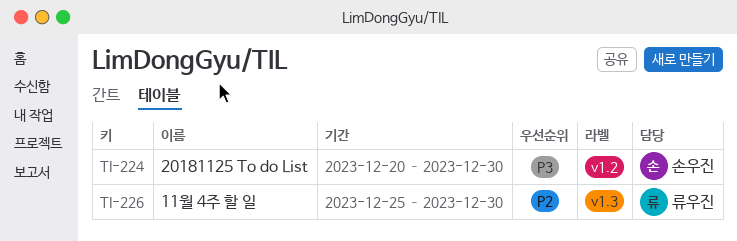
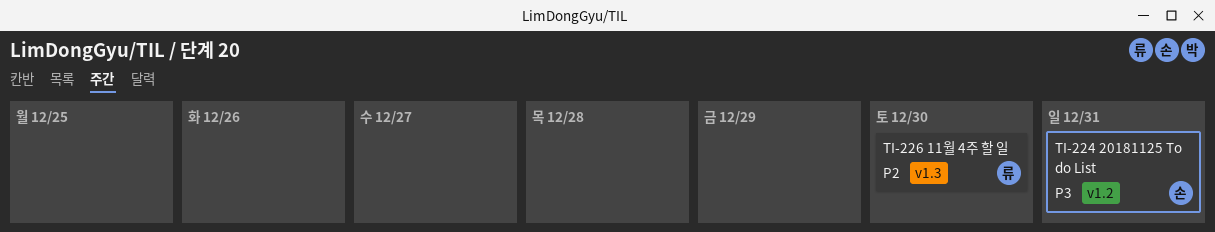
TI-224, due: Dec 30 -> Dec 31

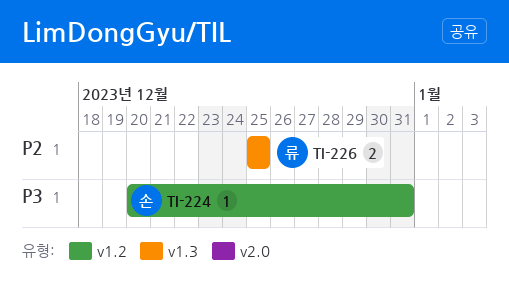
TI-226, due: Dec 30 -> Dec 25

